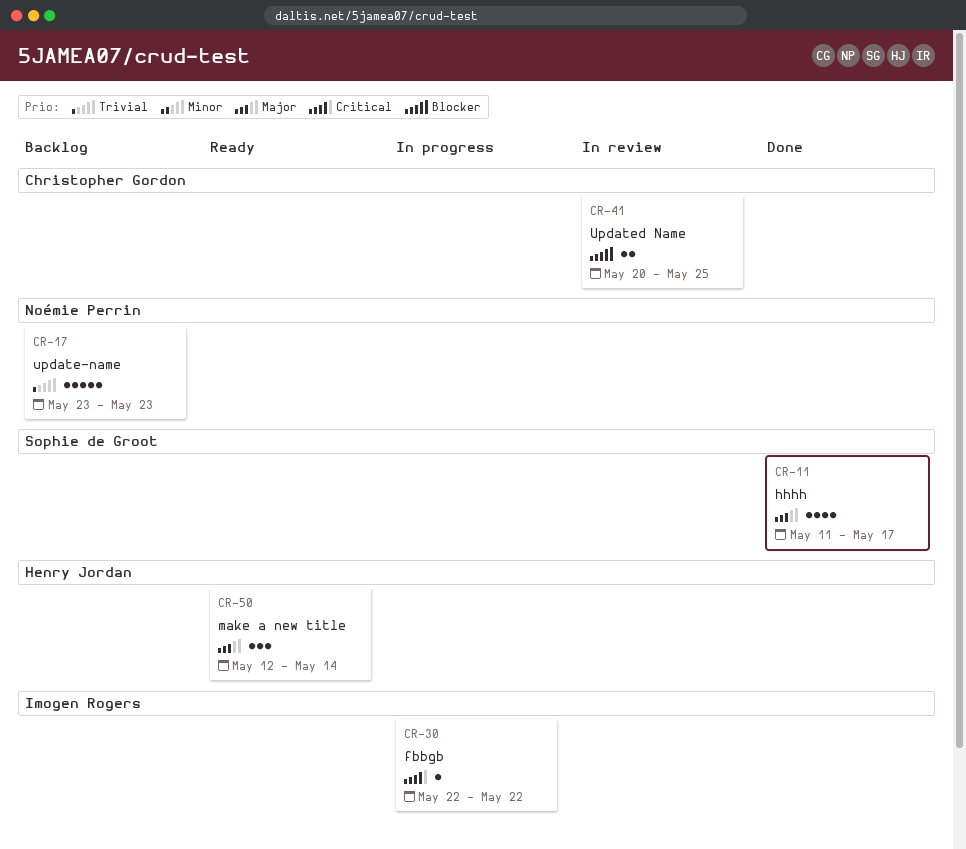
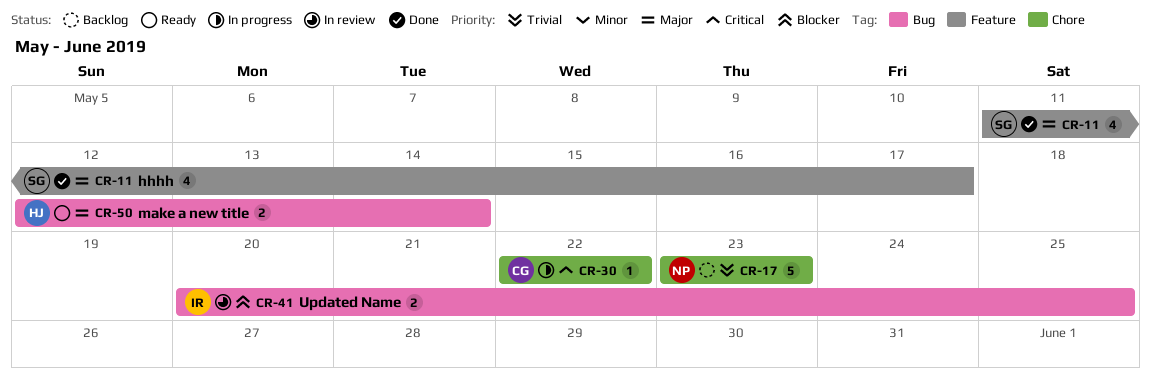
CR-30, owner: Imogen Rogers -> Christopher Gordon
CR-41, owner: Christopher Gordon -> Imogen Rogers
CR-50, estimate: 3 -> 2

